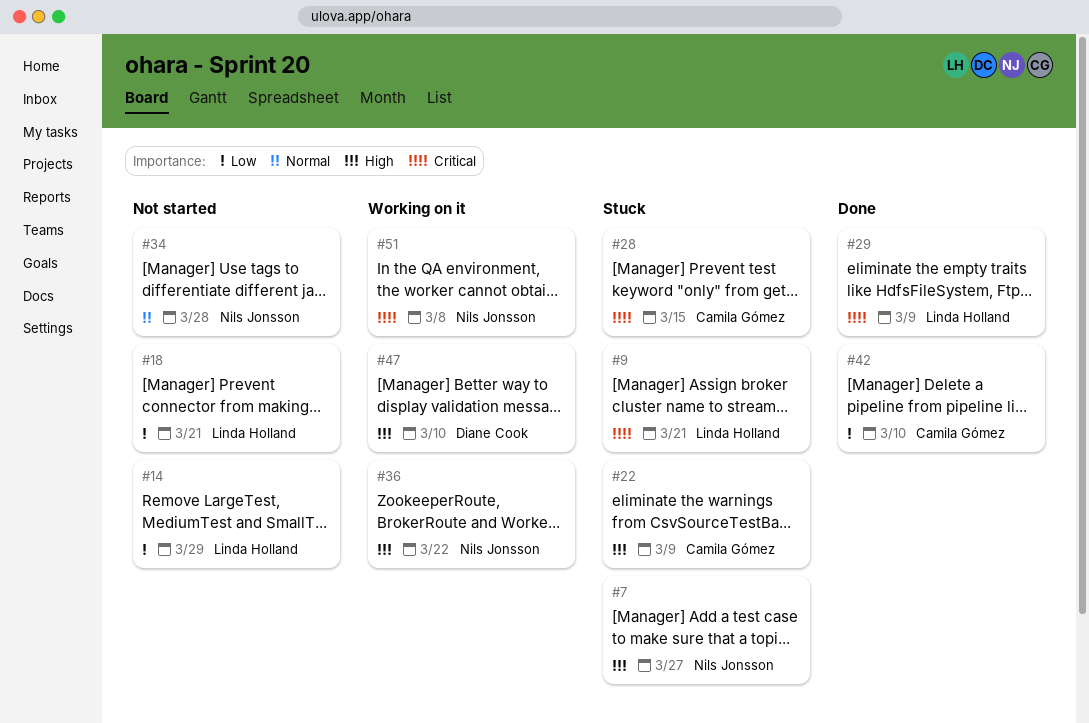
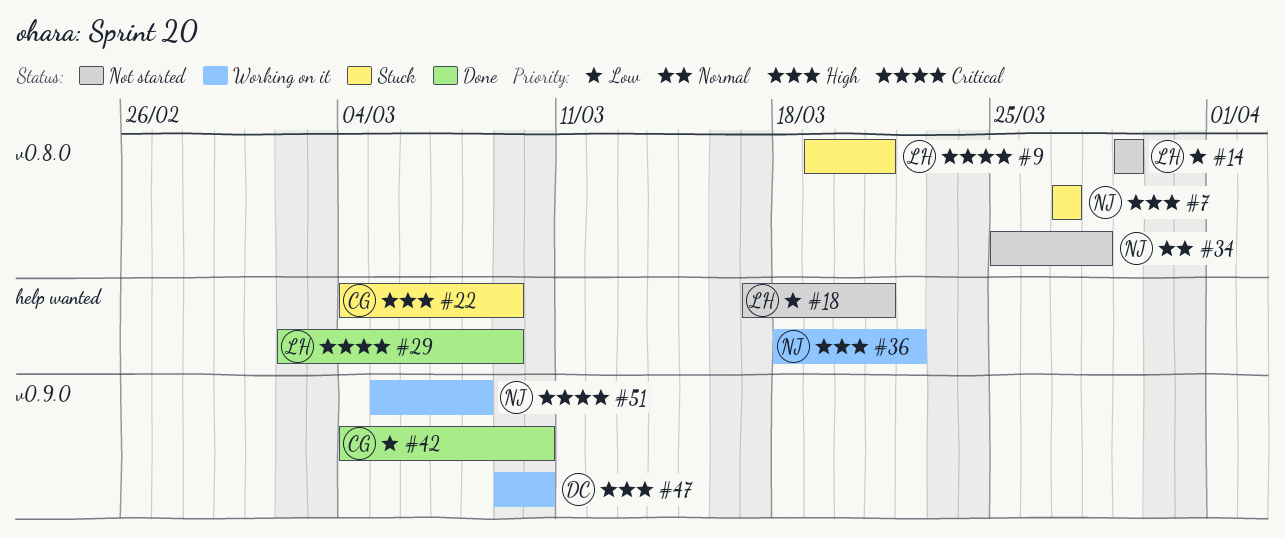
#28: present -> none

